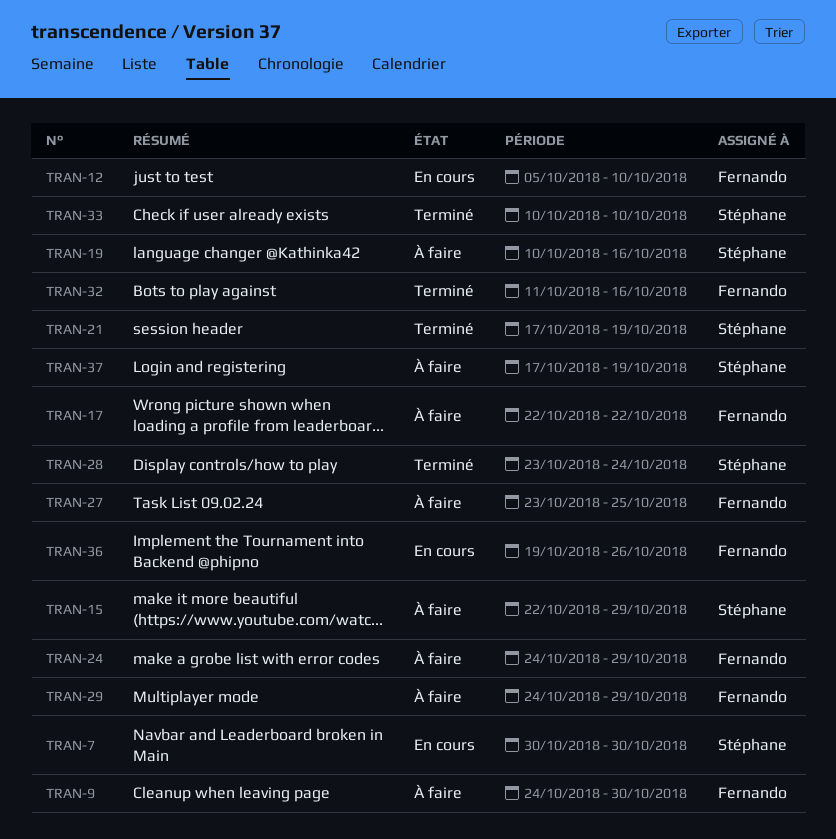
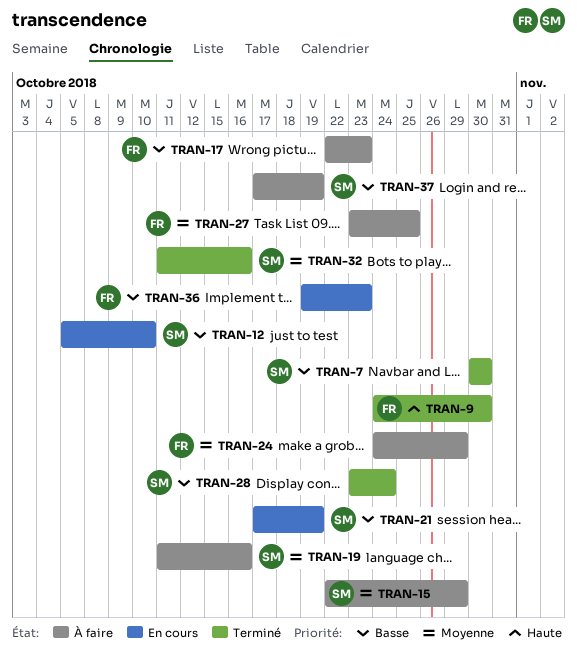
TRAN-7, status: En cours -> Terminé
TRAN-9, status: À faire -> Terminé
TRAN-12, owner: Fernando -> Stéphane
TRAN-17, due: Oct 22 -> Oct 23
TRAN-19, start: Oct 10 -> Oct 11
TRAN-21, status: Terminé -> En cours
TRAN-29: present -> none
TRAN-32, owner: Fernando -> Stéphane
TRAN-33: present -> none
TRAN-36, due: Oct 26 -> Oct 23

